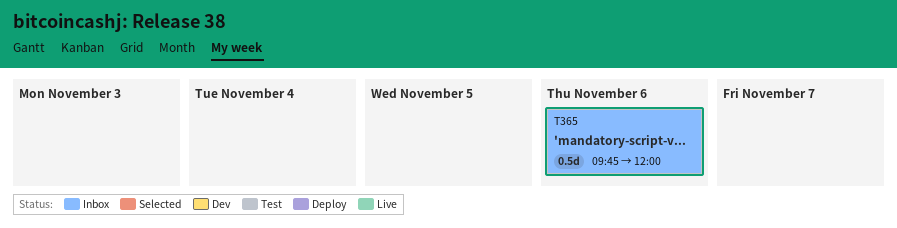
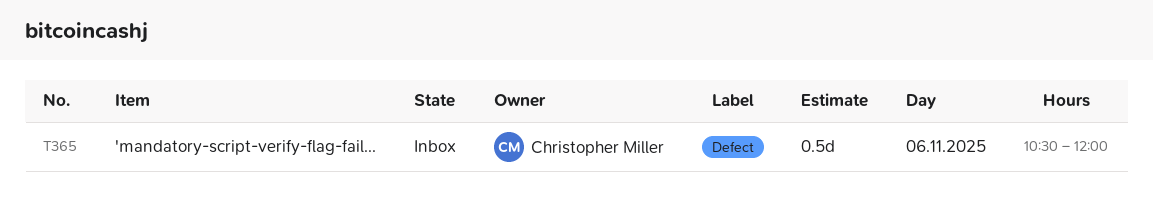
T365, begins: 09:45 -> 10:30

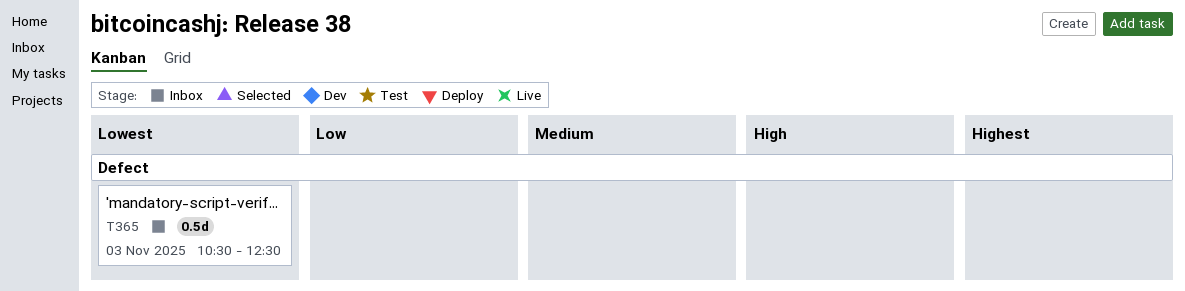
T365, day: Nov 6 -> Nov 3
T365, ends: 12:00 -> 12:30

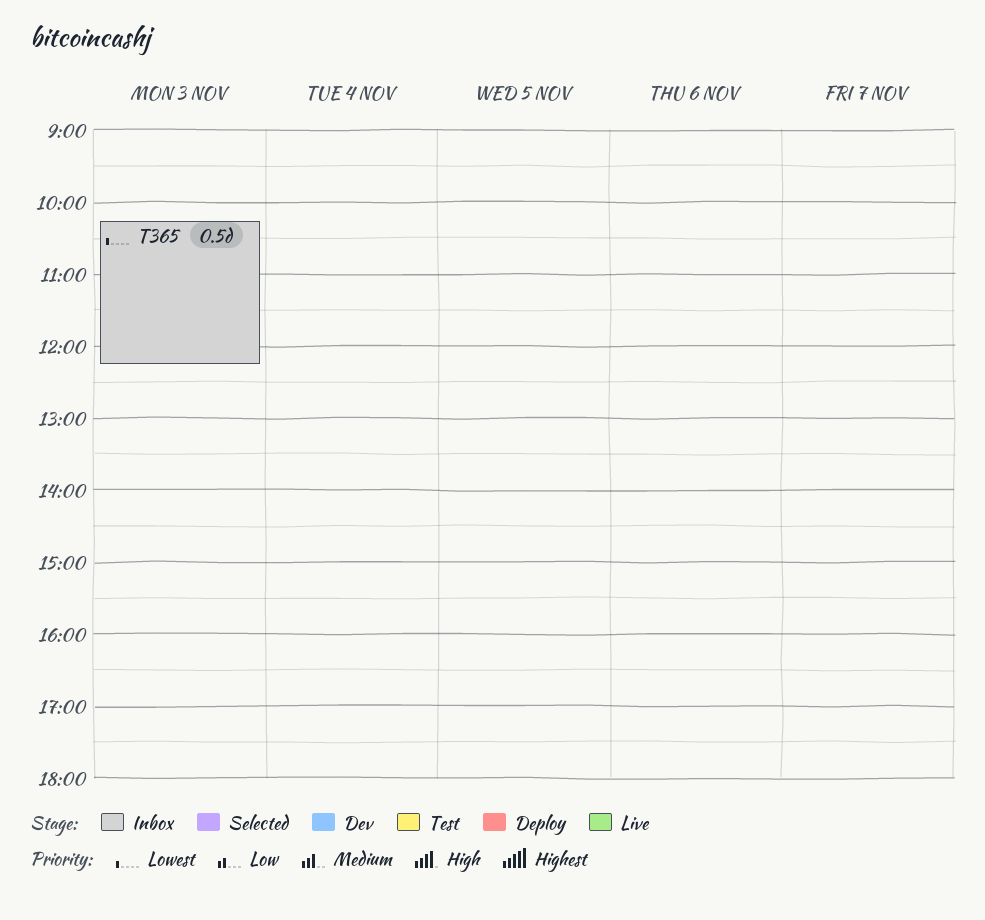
T365, begins: 10:30 -> 10:15
T365, ends: 12:30 -> 12:15

